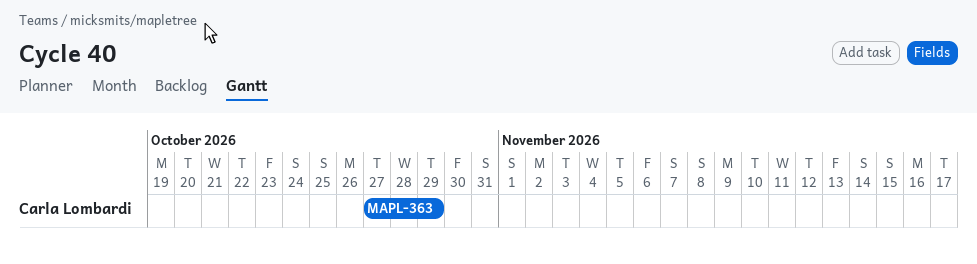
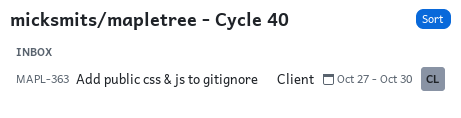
MAPL-363, due: Oct 29 -> Oct 30

